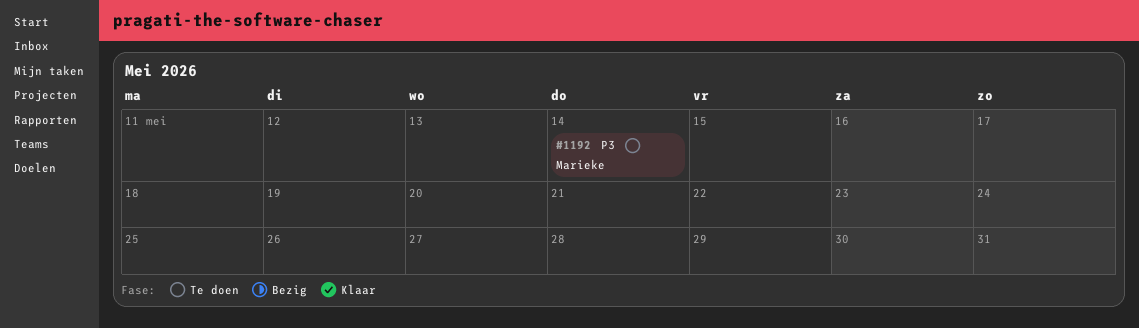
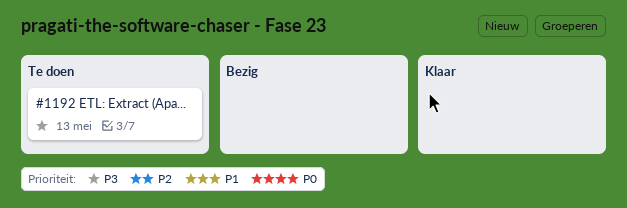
#1192, due: May 14 -> May 13

